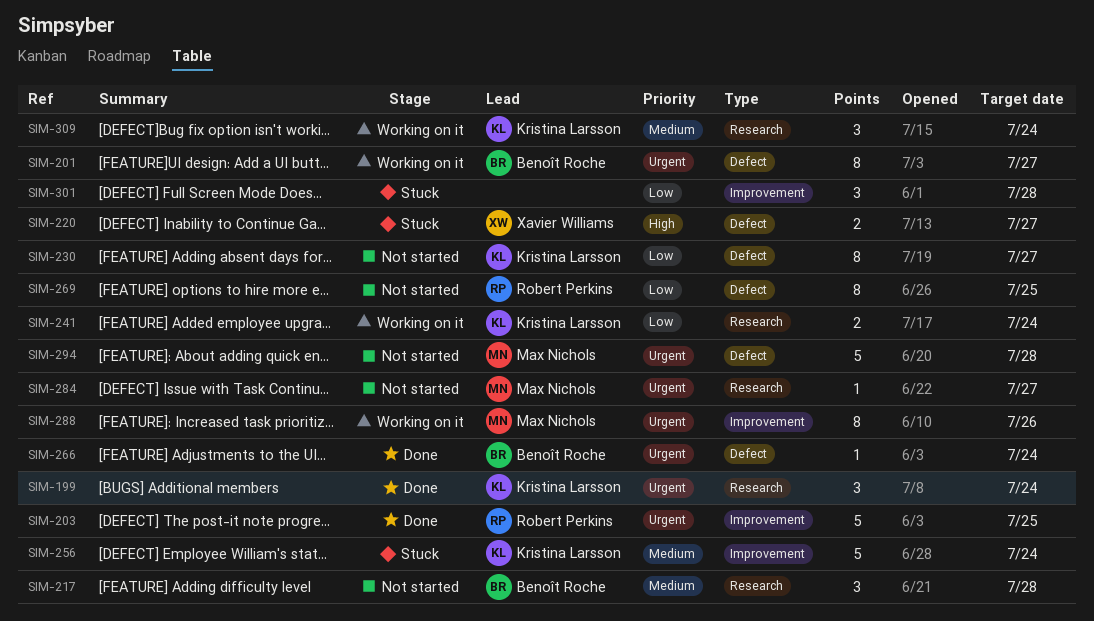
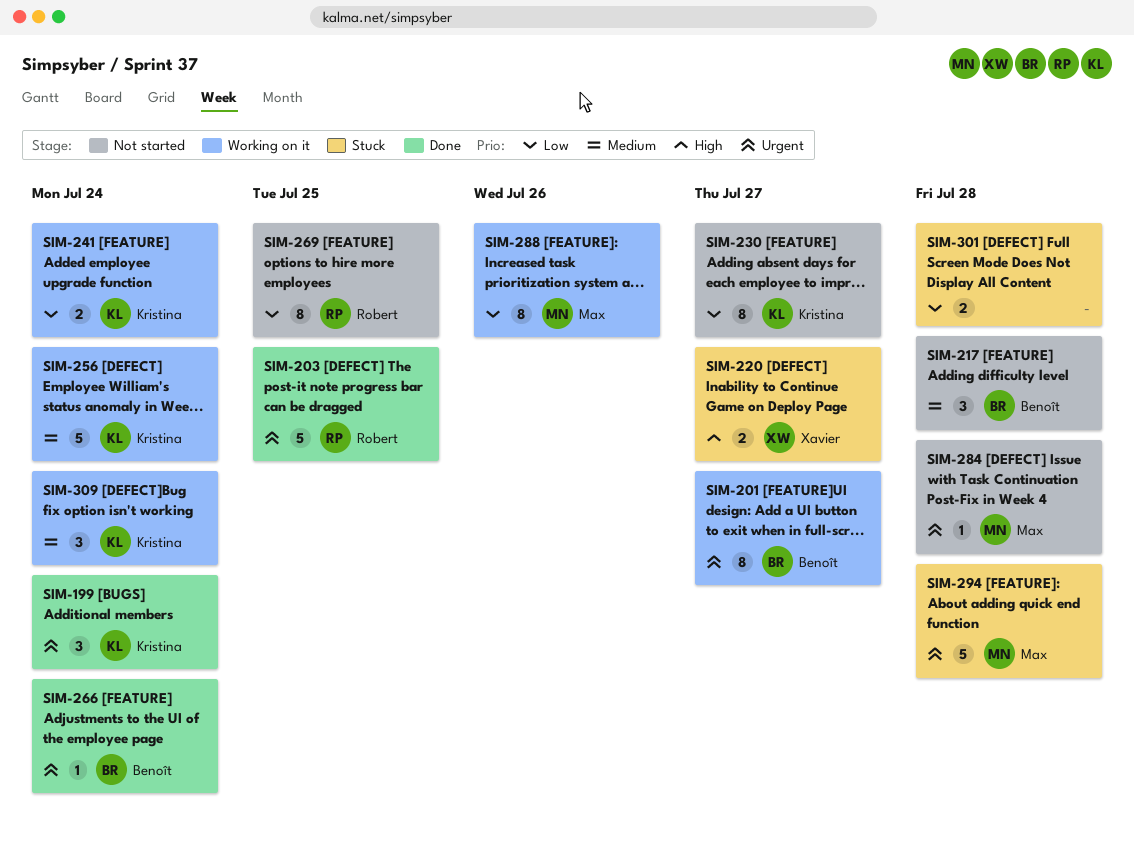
SIM-256, status: Stuck -> Working on it
SIM-284, due: Jul 27 -> Jul 28
SIM-288, priority: Urgent -> Low
SIM-294, status: Not started -> Stuck
SIM-301, estimate: 3 -> 2

